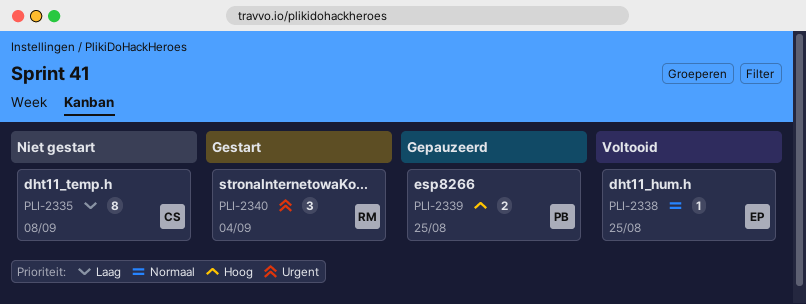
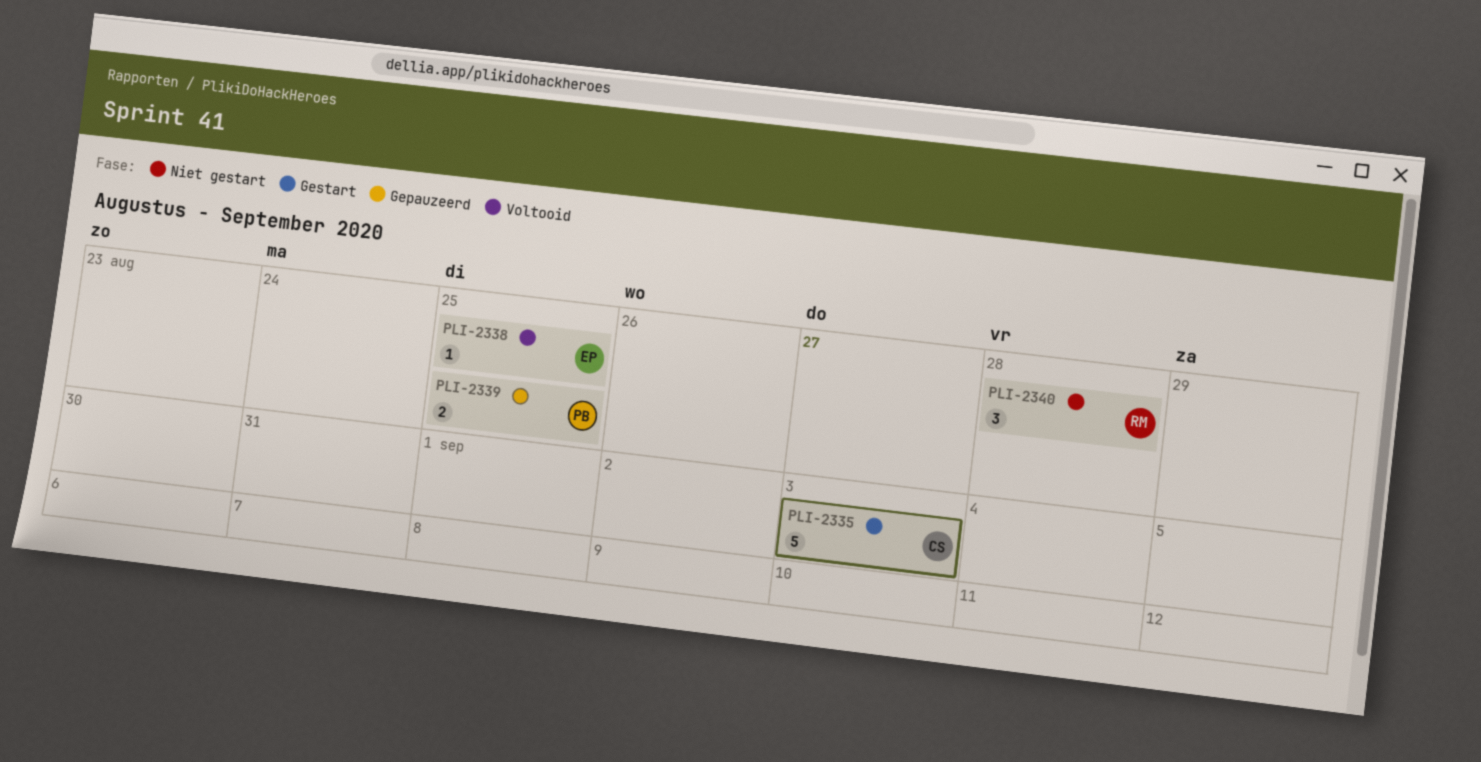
PLI-2335, status: Niet gestart -> Gestart
PLI-2335, estimate: 8 -> 5
PLI-2335, due: Sep 8 -> Sep 3
PLI-2340, status: Gestart -> Niet gestart
PLI-2340, due: Sep 4 -> Aug 28

